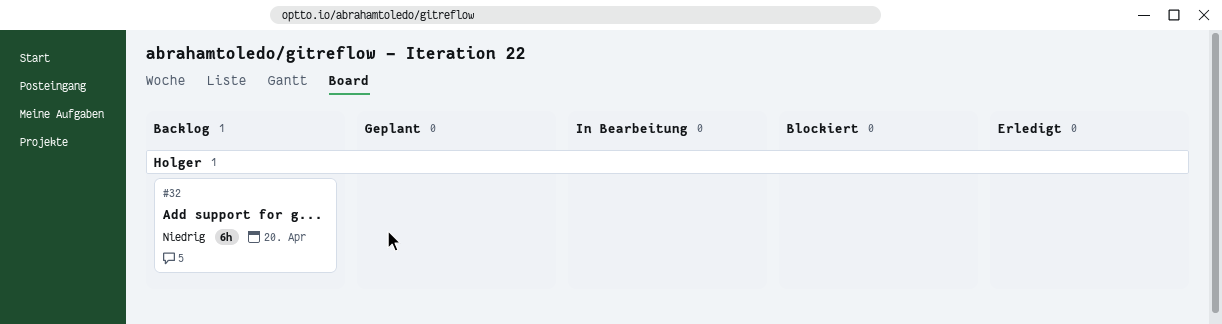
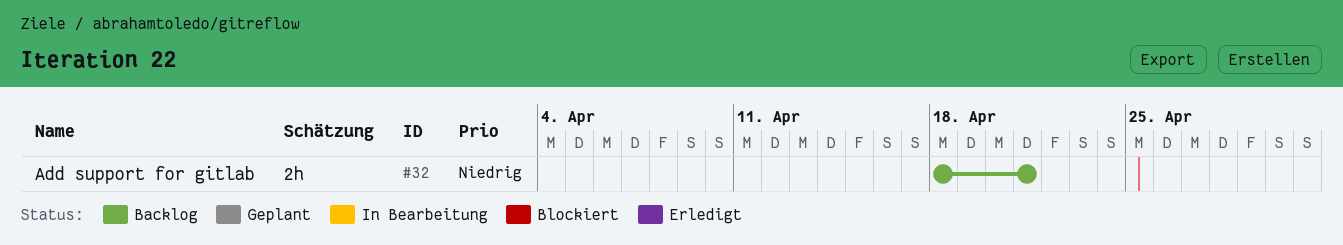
#32, estimate: 6h -> 2h
#32, due: Apr 20 -> Apr 21

